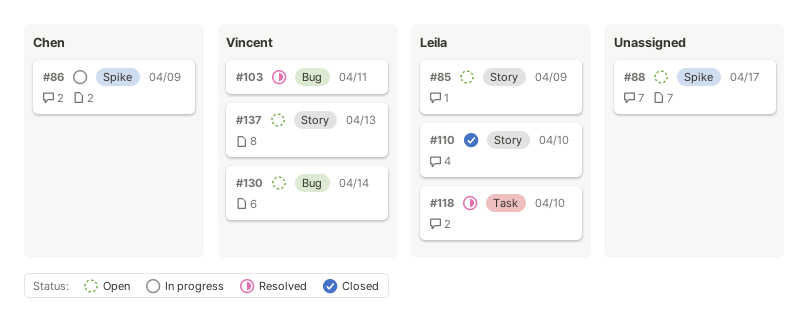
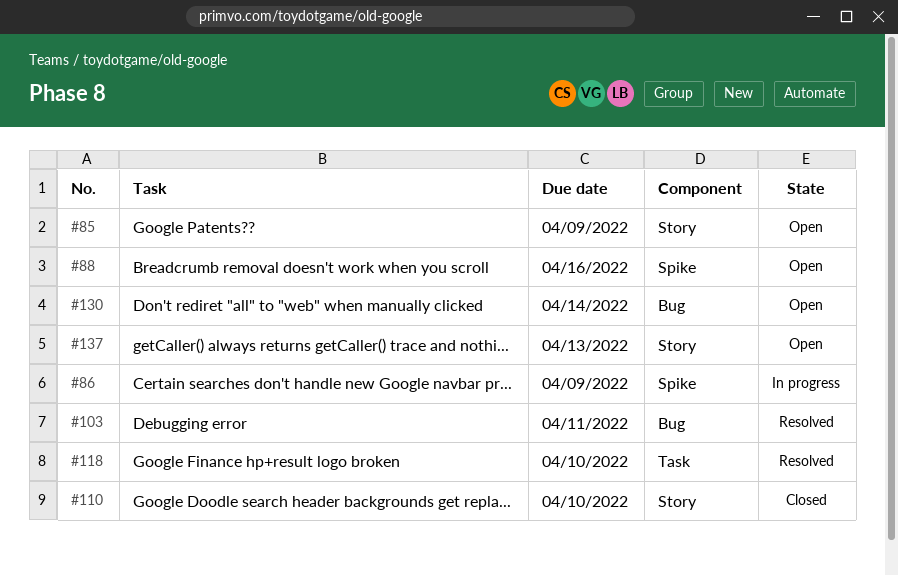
#88, due: Apr 17 -> Apr 16

